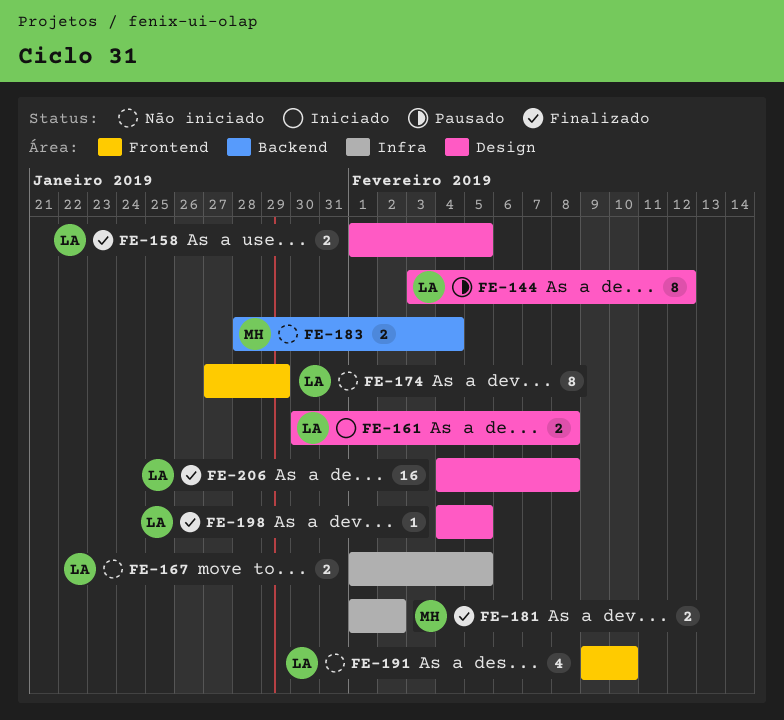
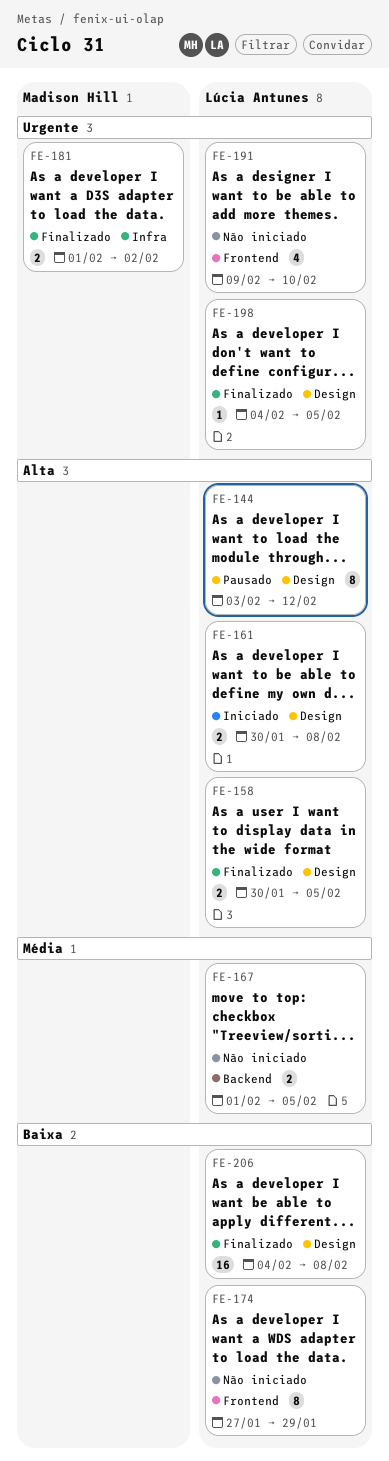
FE-158, start: Feb 1 -> Jan 30
FE-167, label: Infra -> Backend
FE-183: present -> none

